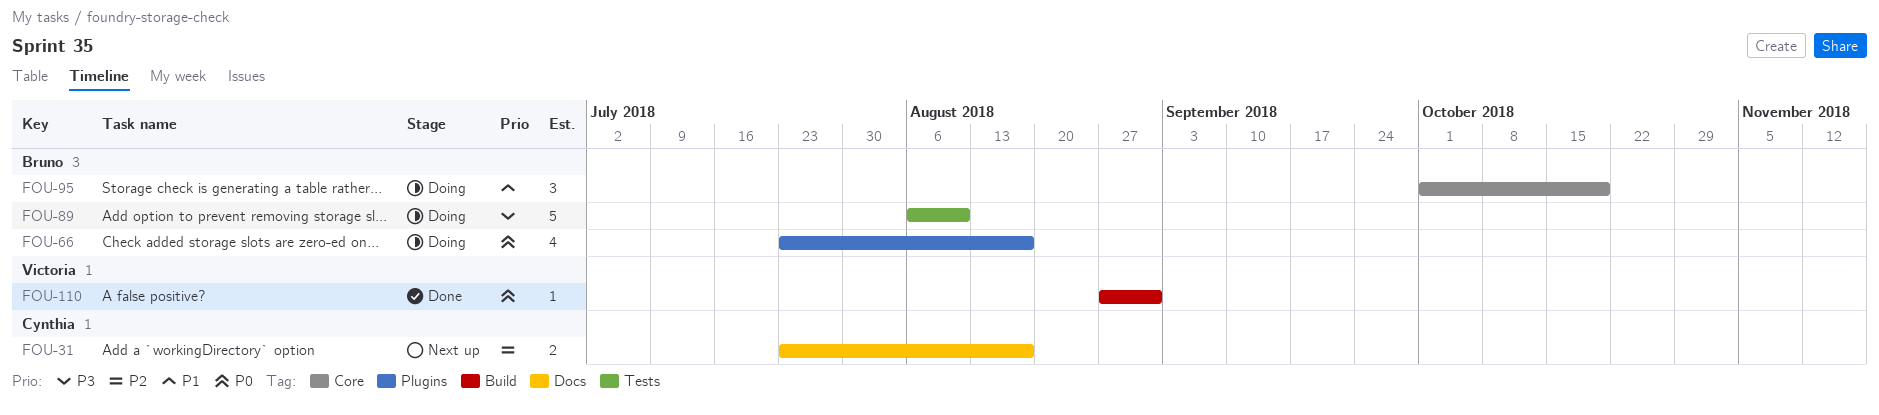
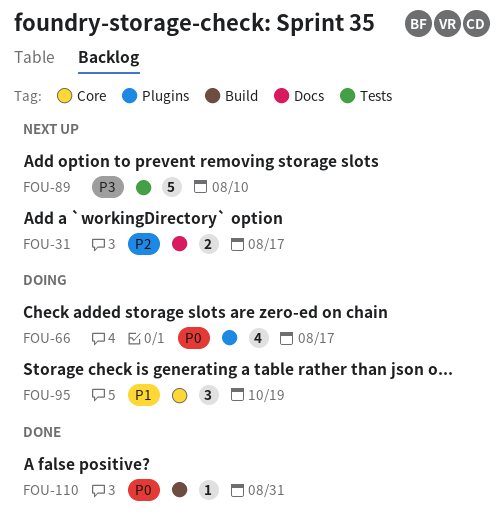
FOU-89, status: Doing -> Next up

